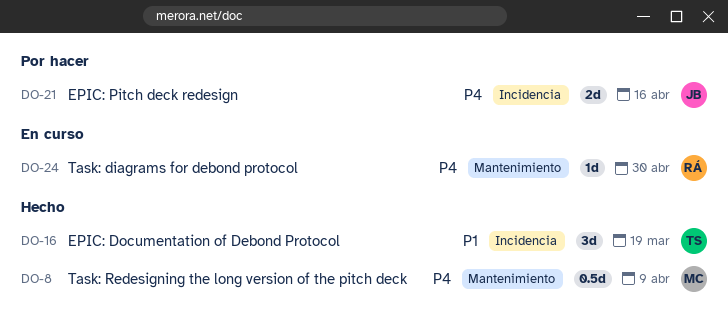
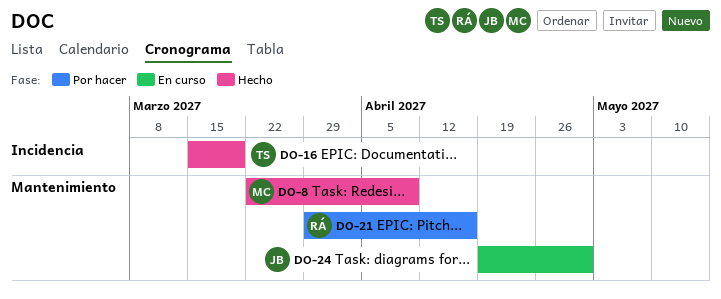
DO-21, owner: JB -> RÁ
DO-21, label: Incidencia -> Mantenimiento
DO-24, owner: RÁ -> JB

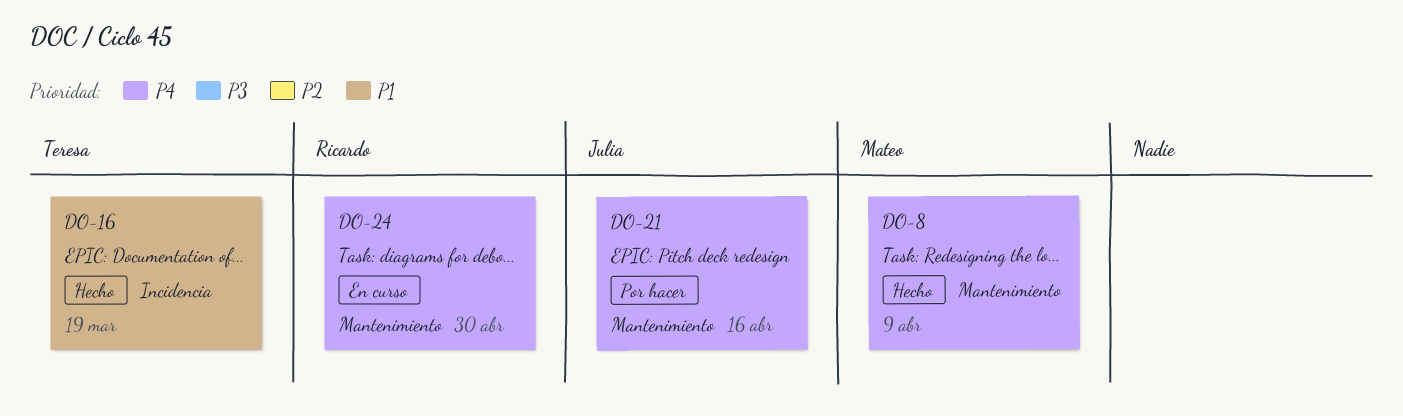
DO-21, owner: Ricardo -> Julia
DO-24, owner: Julia -> Ricardo

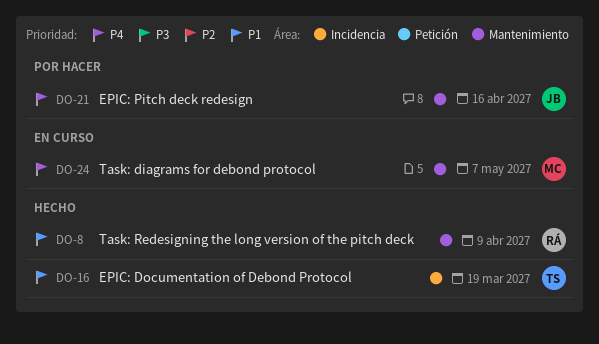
DO-8, owner: Mateo -> Ricardo
DO-8, priority: P4 -> P1
DO-24, owner: Ricardo -> Mateo
DO-24, due: Apr 30 -> May 7

